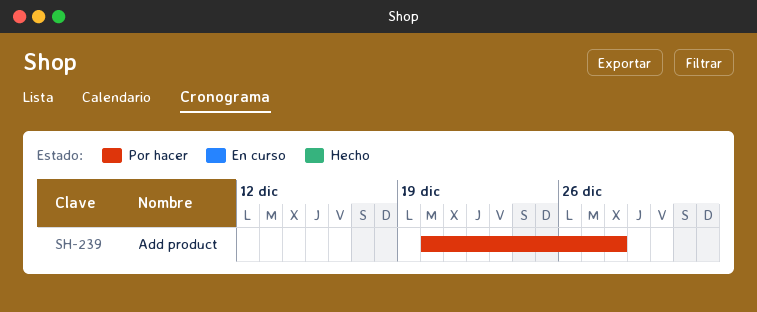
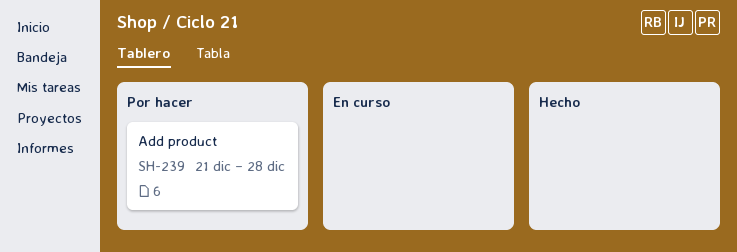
SH-239, start: Dec 20 -> Dec 21

